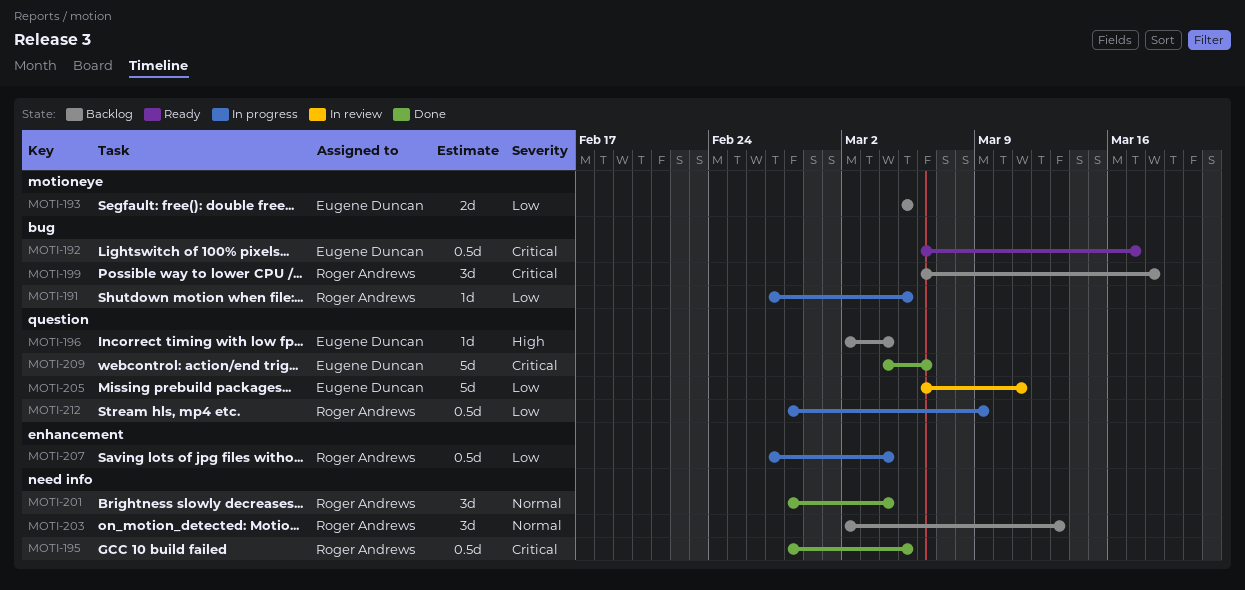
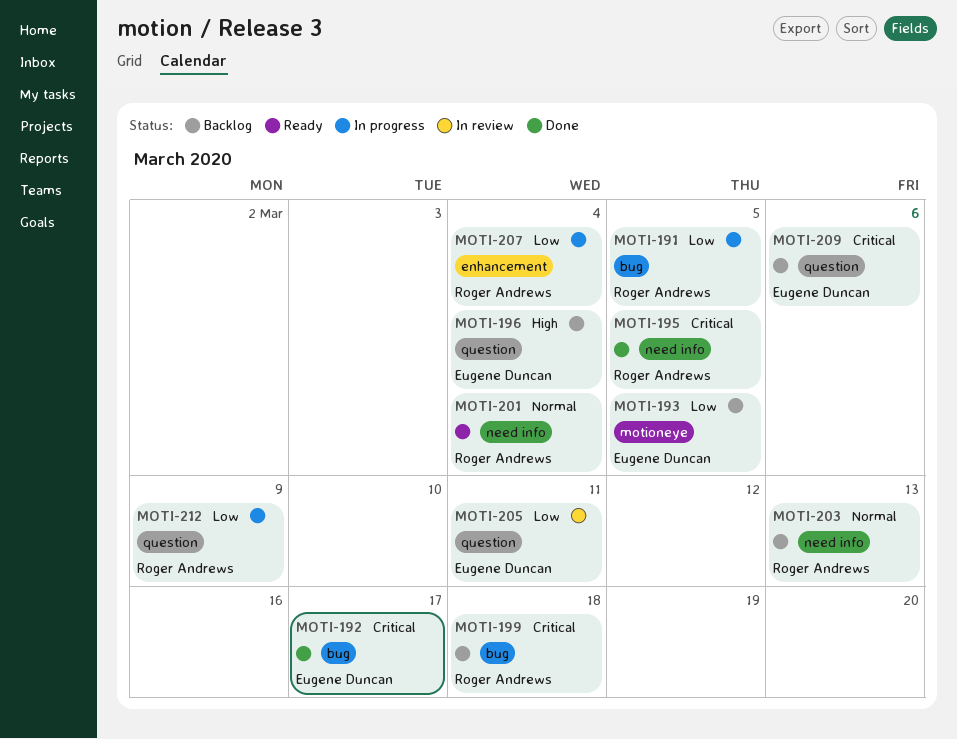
MOTI-192, status: Ready -> Done
MOTI-201, status: Done -> Ready
MOTI-209, status: Done -> Backlog

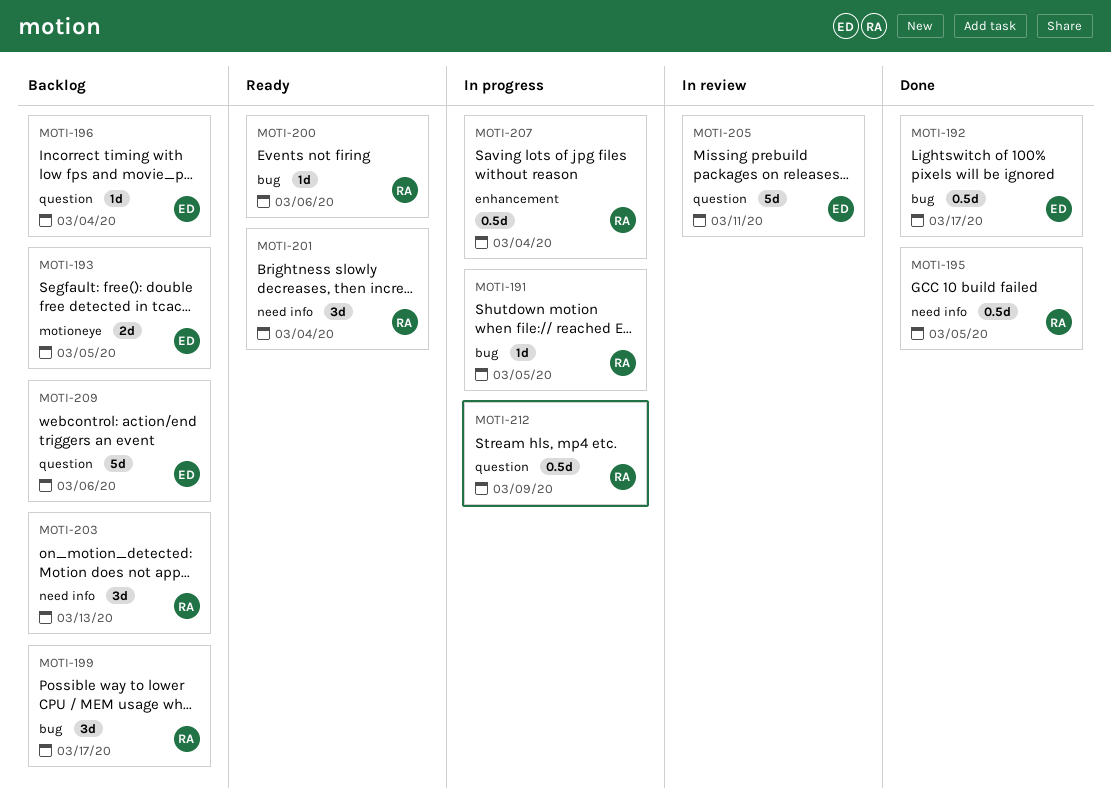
MOTI-199, due: Mar 18 -> Mar 17
MOTI-200: none -> present

